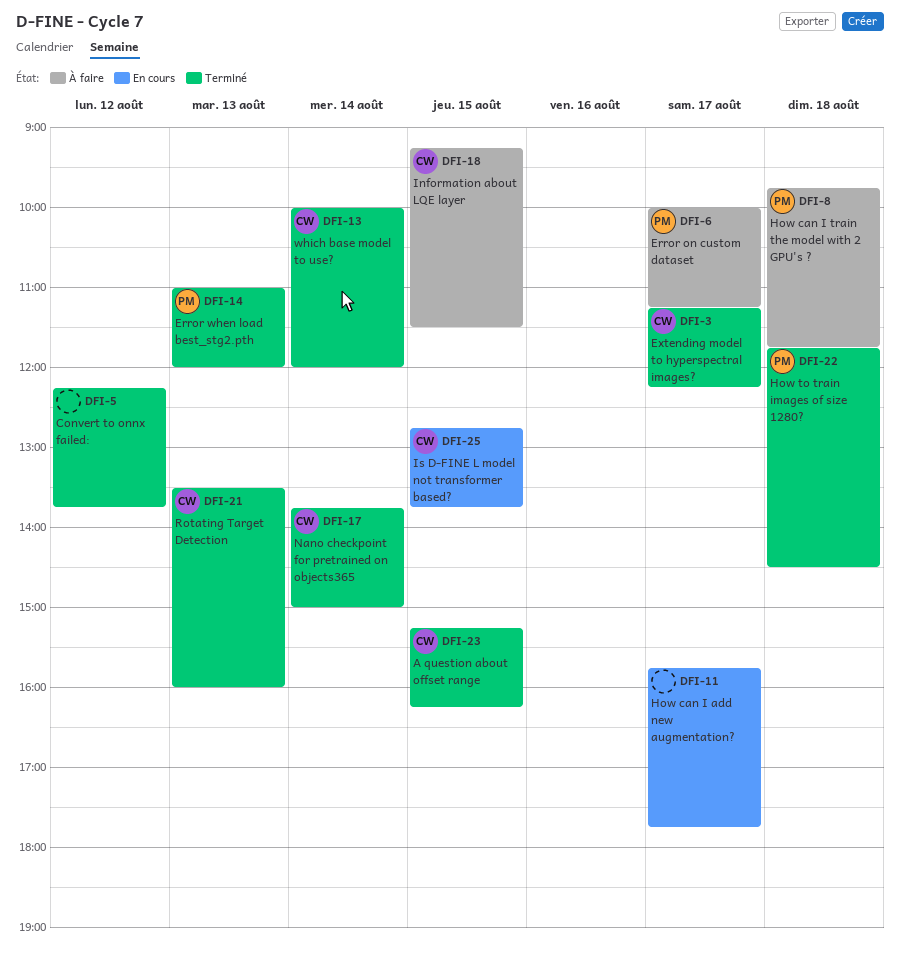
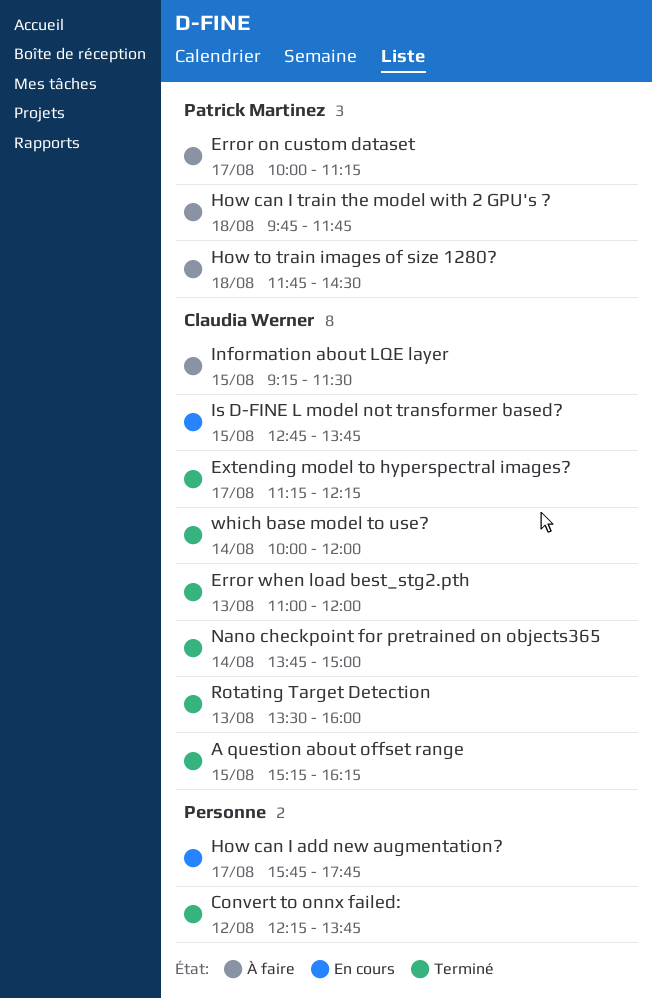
Error when load best_stg2.pth, owner: Patrick Martinez -> Claudia Werner
How to train images of size 1280?, status: Terminé -> À faire

